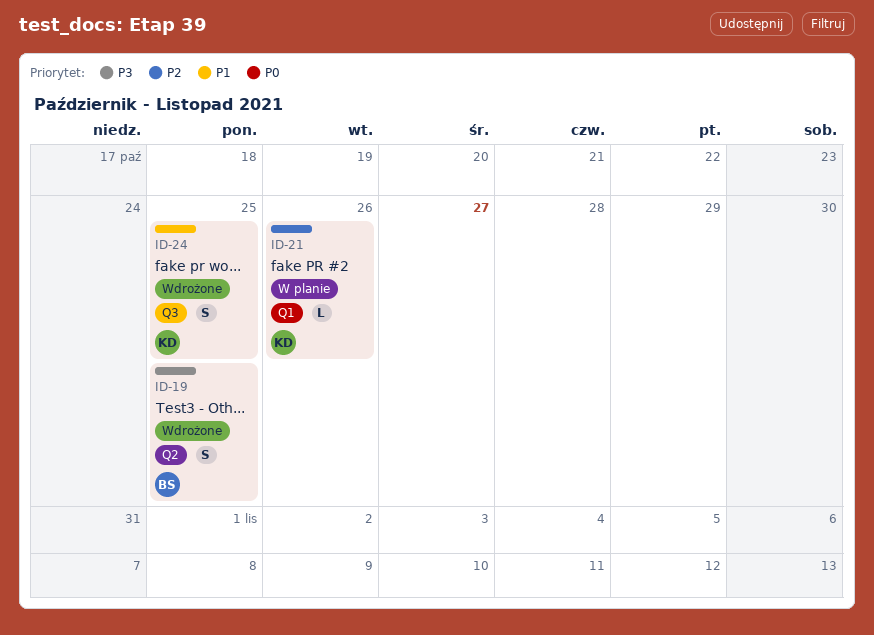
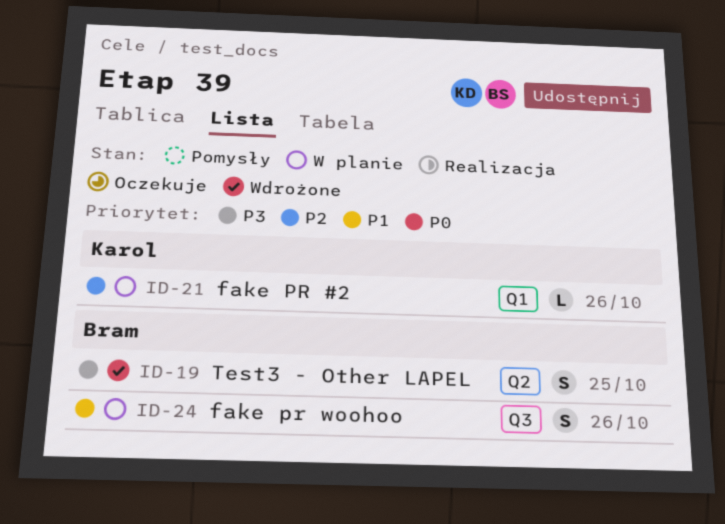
ID-24, status: Wdrożone -> W planie
ID-24, owner: Karol -> Bram
ID-24, due: Oct 25 -> Oct 26

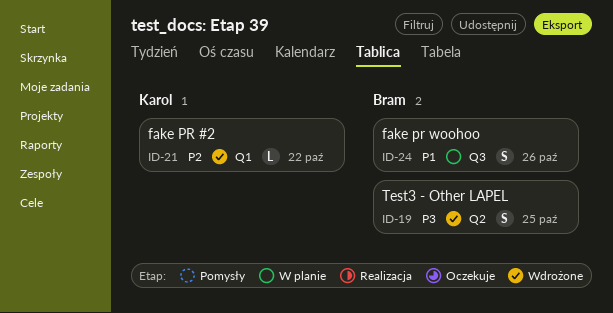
ID-21, status: W planie -> Wdrożone
ID-21, due: Oct 26 -> Oct 22

